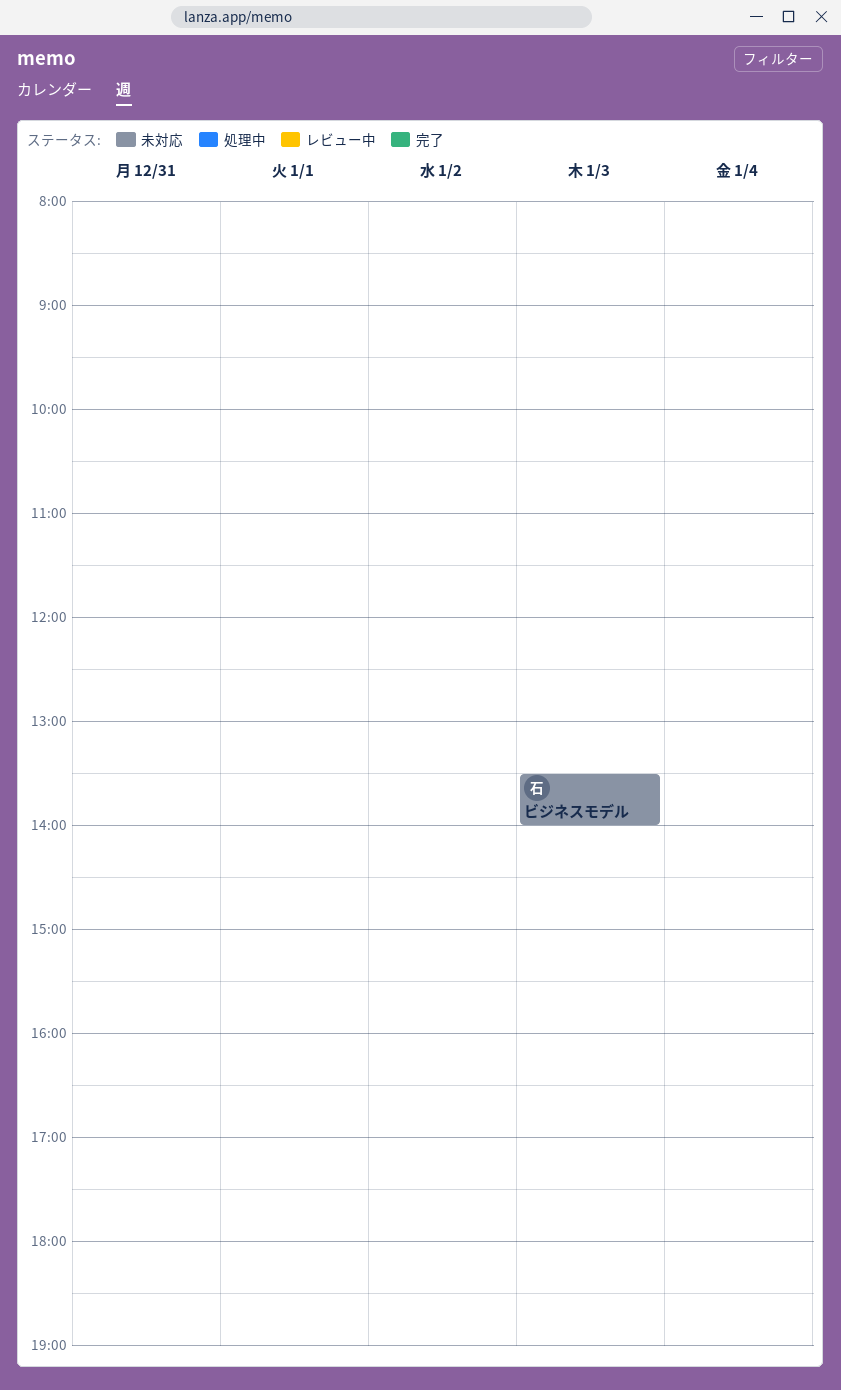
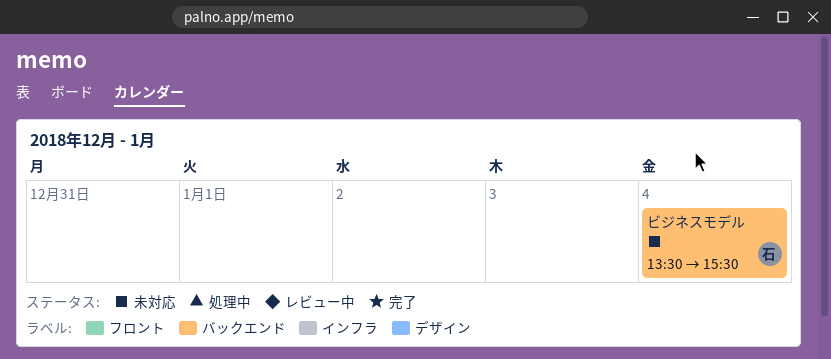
ビジネスモデル, day: Jan 3 -> Jan 4
ビジネスモデル, ends: 14:00 -> 15:30

